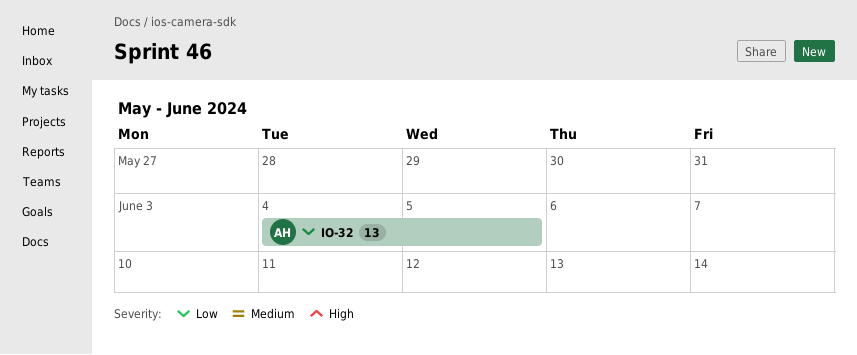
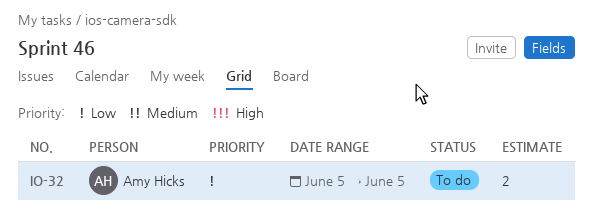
IO-32, estimate: 13 -> 2
IO-32, start: Jun 4 -> Jun 5

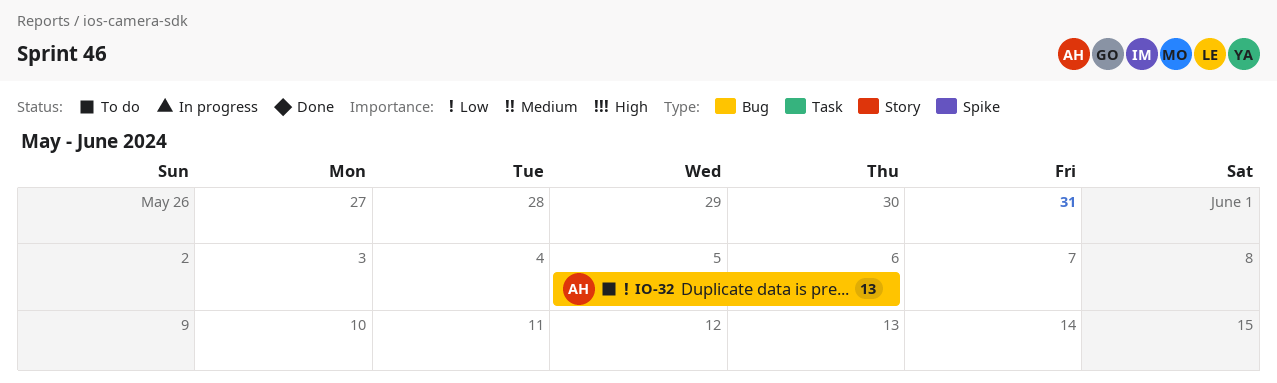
IO-32, estimate: 2 -> 13
IO-32, due: Jun 5 -> Jun 6

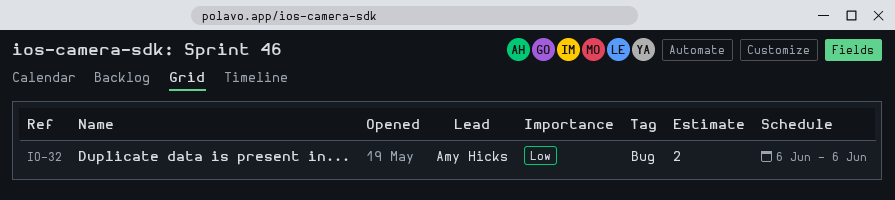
IO-32, estimate: 13 -> 2
IO-32, start: Jun 5 -> Jun 6

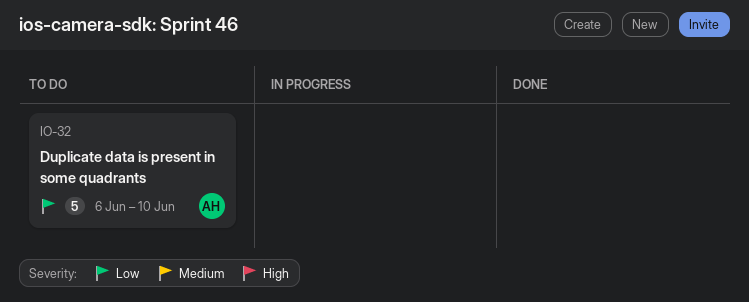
IO-32, estimate: 2 -> 5
IO-32, due: Jun 6 -> Jun 10

